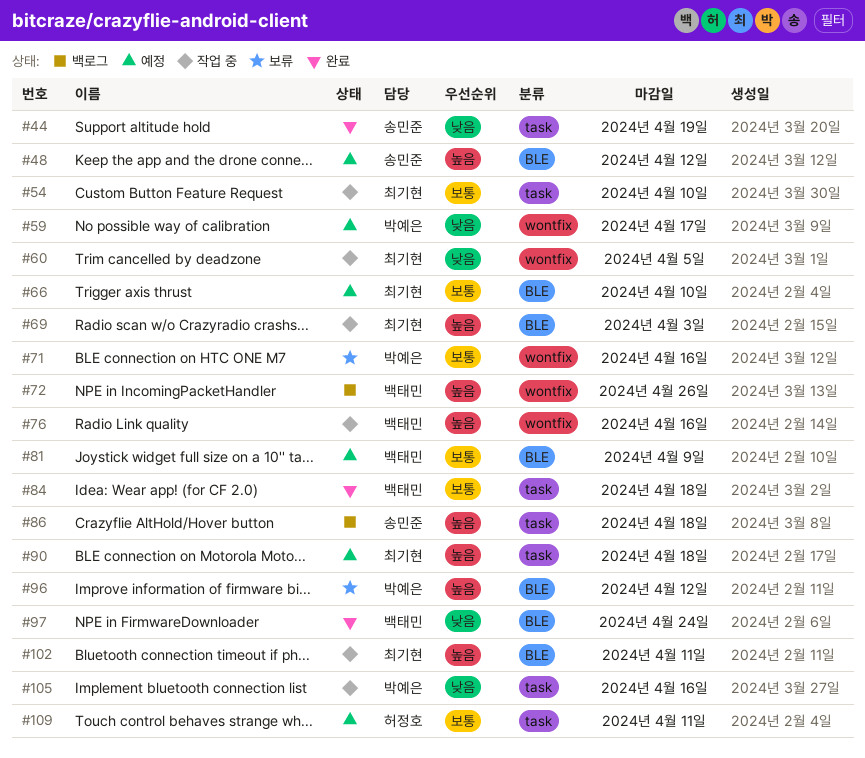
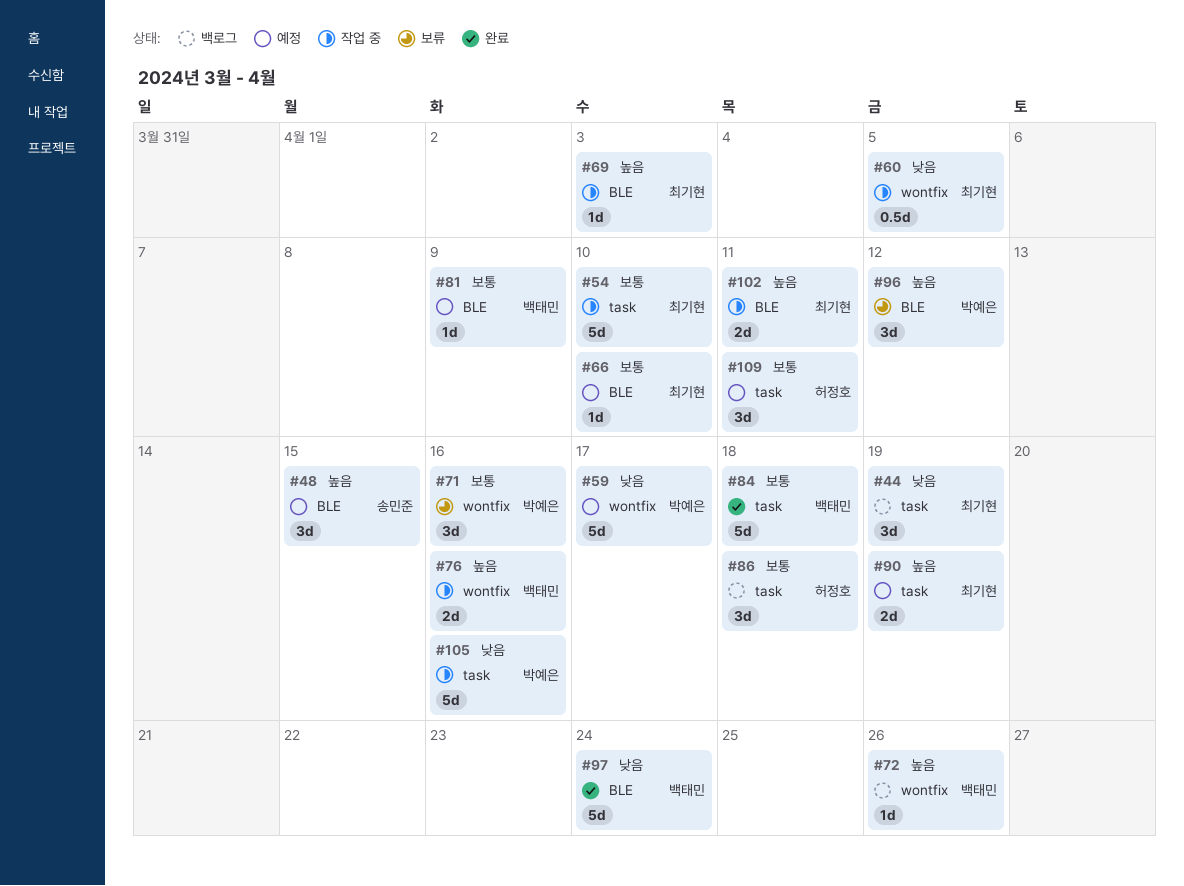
#44, status: 완료 -> 백로그
#44, owner: 송민준 -> 최기현
#48, due: Apr 12 -> Apr 15
#86, owner: 송민준 -> 허정호
#86, priority: 높음 -> 보통
#90, due: Apr 18 -> Apr 19

